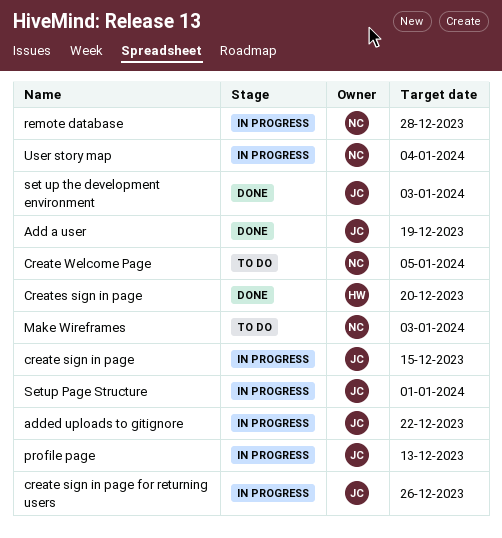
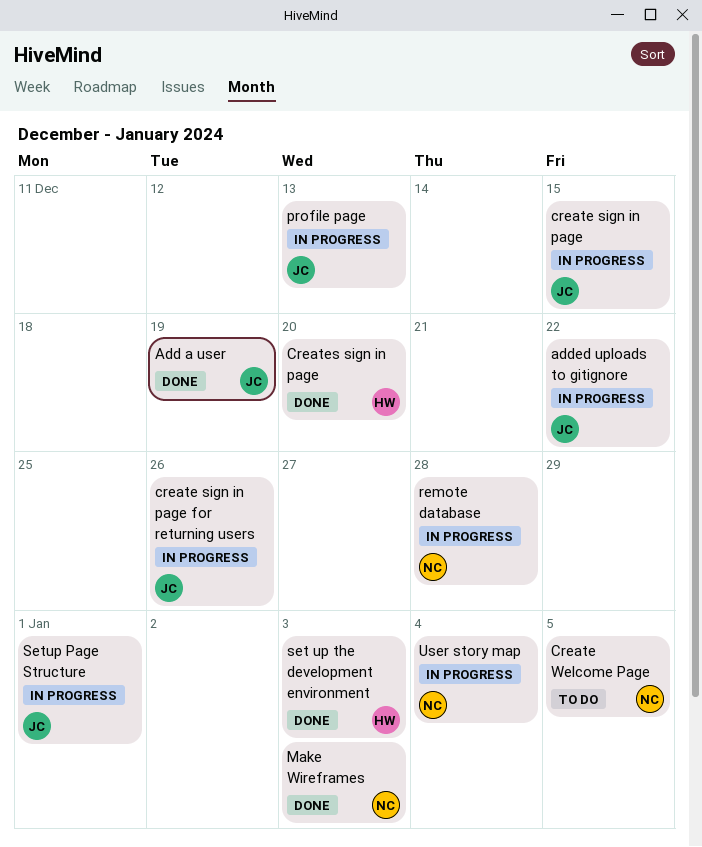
Make Wireframes, status: To do -> Done
set up the development environment, owner: JC -> HW

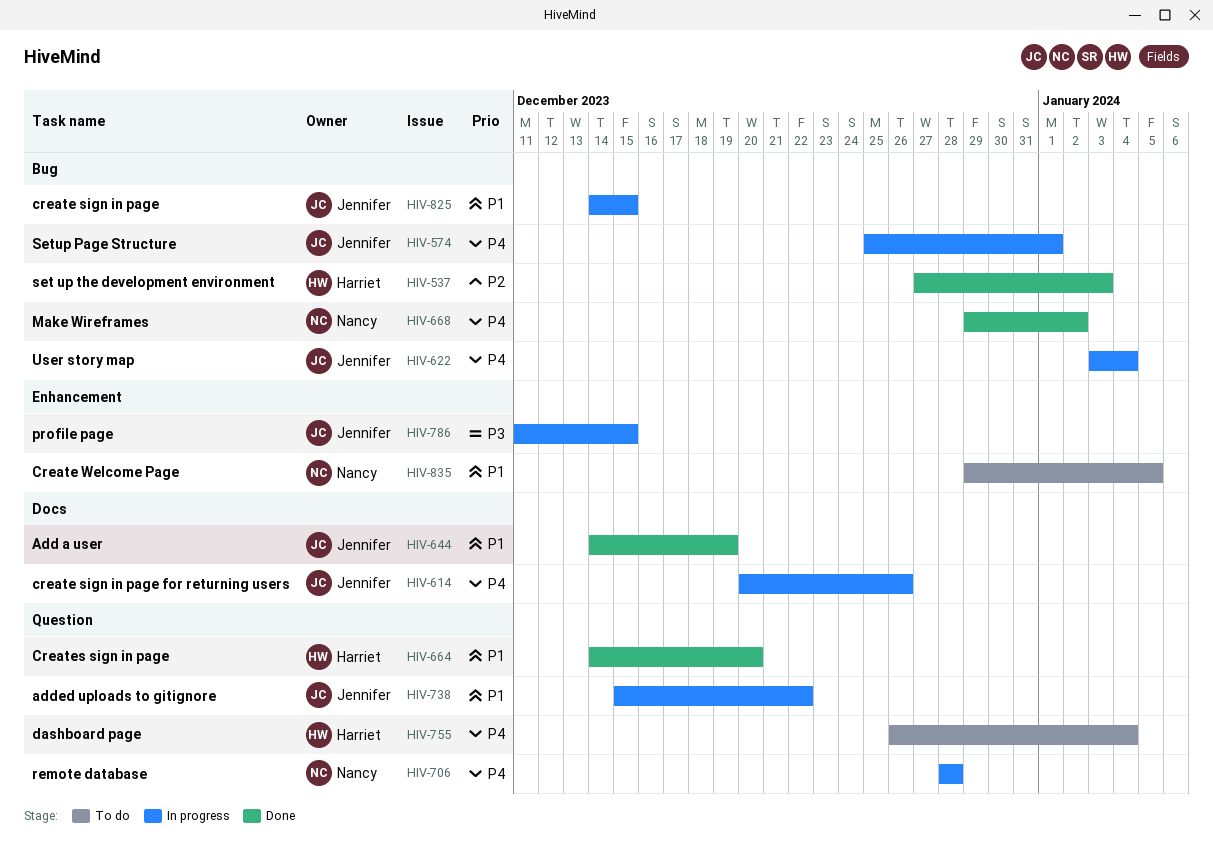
dashboard page: none -> present
Make Wireframes, due: Jan 3 -> Jan 2
profile page, due: Dec 13 -> Dec 15
User story map, owner: Nancy -> Jennifer

